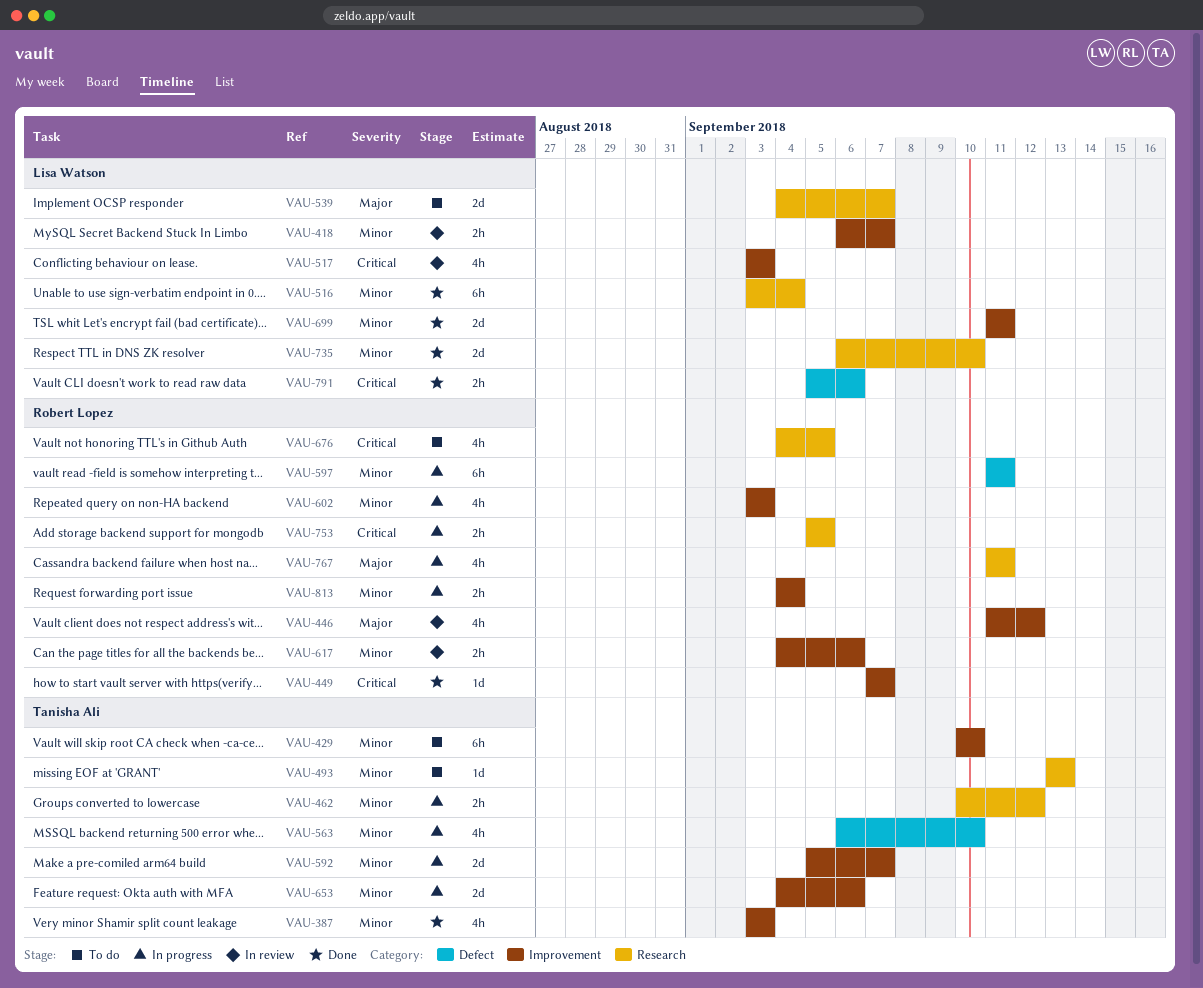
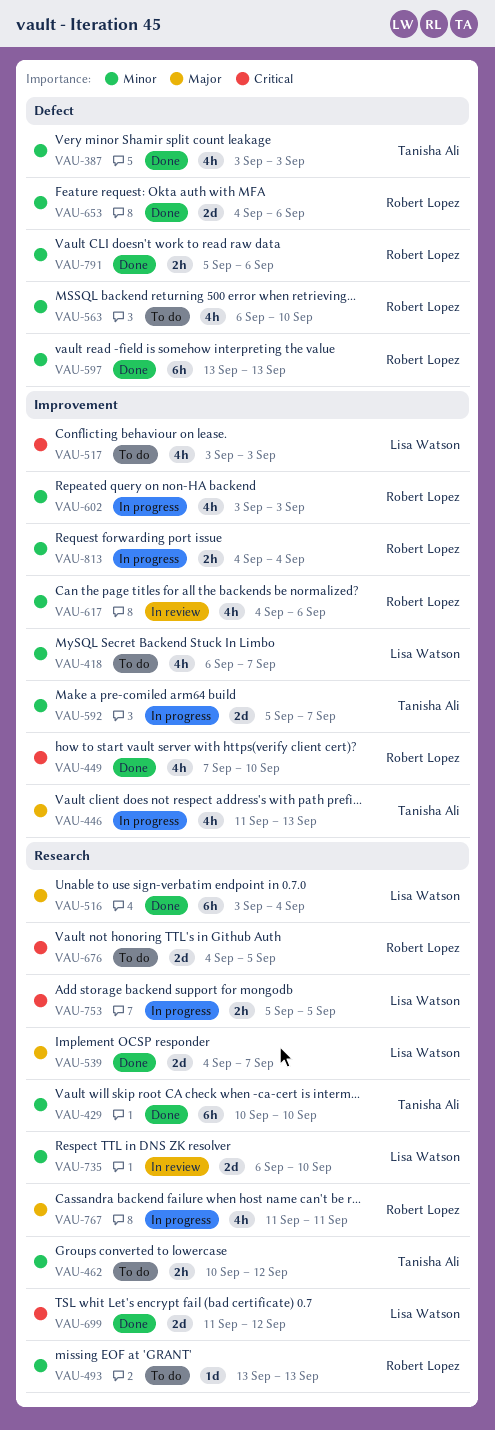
VAU-387, label: Improvement -> Defect
VAU-418, status: In review -> To do
VAU-418, estimate: 2h -> 4h
VAU-429, status: To do -> Done
VAU-429, label: Improvement -> Research
VAU-446, status: In review -> In progress
VAU-446, owner: Robert Lopez -> Tanisha Ali
VAU-446, due: Sep 12 -> Sep 13
VAU-449, estimate: 1d -> 4h
VAU-449, due: Sep 7 -> Sep 10
VAU-462, status: In progress -> To do
VAU-493, owner: Tanisha Ali -> Robert Lopez
VAU-516, priority: Minor -> Major
VAU-517, status: In review -> To do
VAU-539, status: To do -> Done
VAU-563, status: In progress -> To do
VAU-563, owner: Tanisha Ali -> Robert Lopez
VAU-597, status: In progress -> Done
VAU-597, start: Sep 11 -> Sep 13
VAU-597, due: Sep 11 -> Sep 13
VAU-617, estimate: 2h -> 4h
VAU-653, status: In progress -> Done
VAU-653, owner: Tanisha Ali -> Robert Lopez
VAU-653, label: Improvement -> Defect
VAU-676, estimate: 4h -> 2d
VAU-699, priority: Minor -> Critical
VAU-699, label: Improvement -> Research
VAU-699, due: Sep 11 -> Sep 12
VAU-735, status: Done -> In review
VAU-753, owner: Robert Lopez -> Lisa Watson
VAU-791, owner: Lisa Watson -> Robert Lopez
VAU-791, priority: Critical -> Minor

